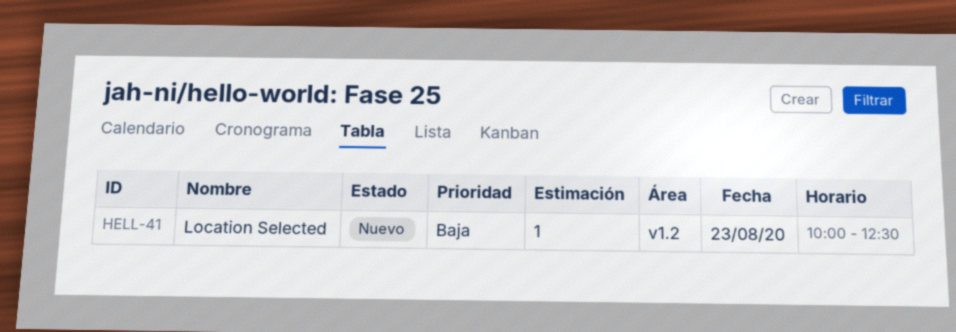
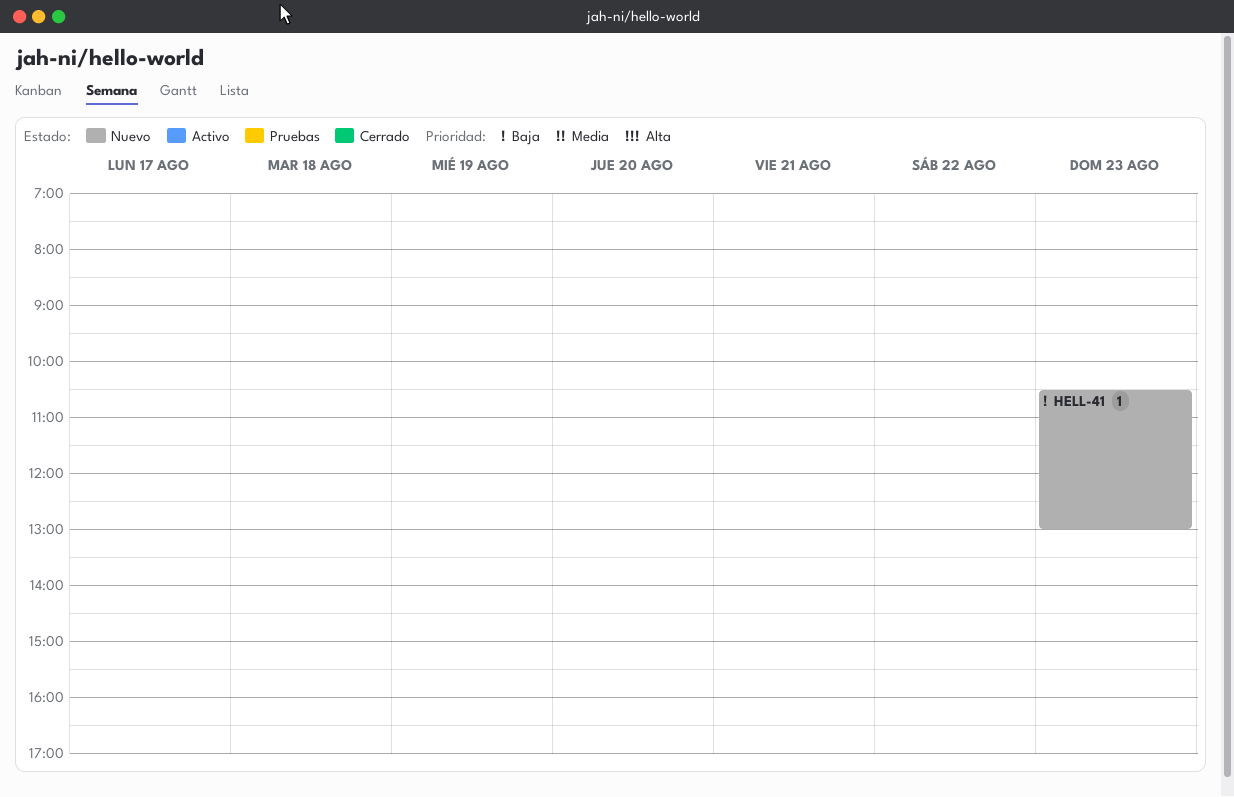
HELL-41, begins: 10:00 -> 10:30
HELL-41, ends: 12:30 -> 13:00

